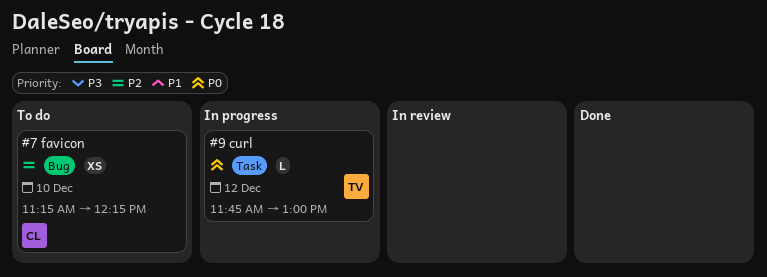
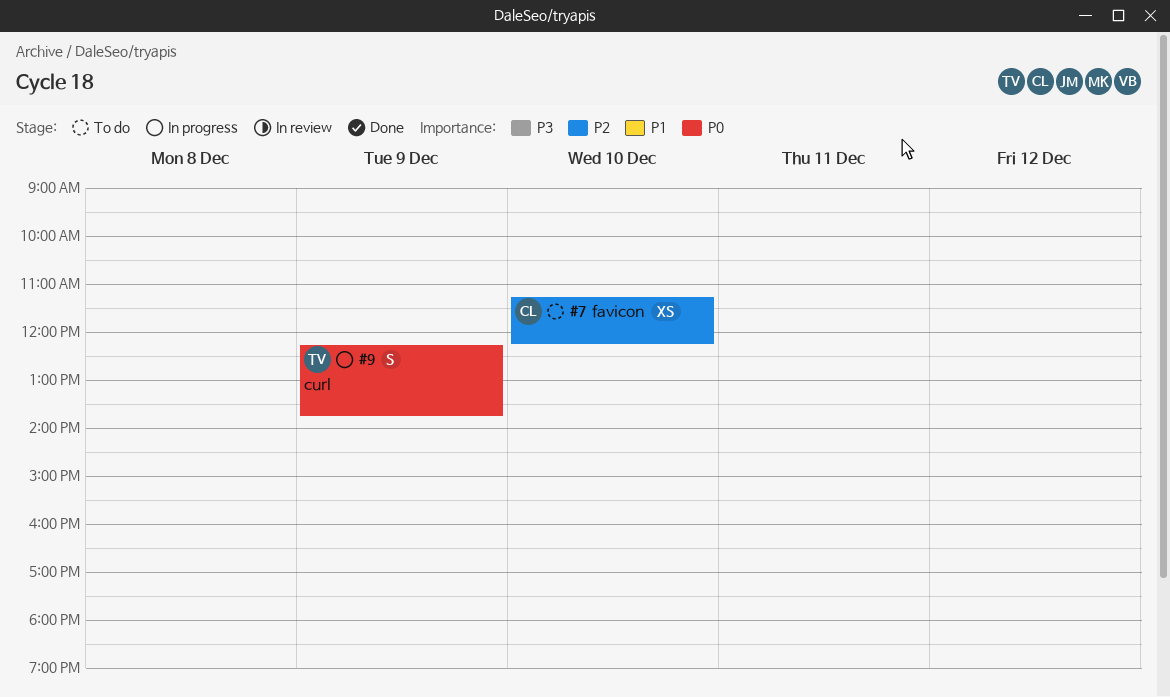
#9, estimate: L -> S
#9, day: Dec 12 -> Dec 9
#9, begins: 11:45 -> 12:15
#9, ends: 13:00 -> 13:45

